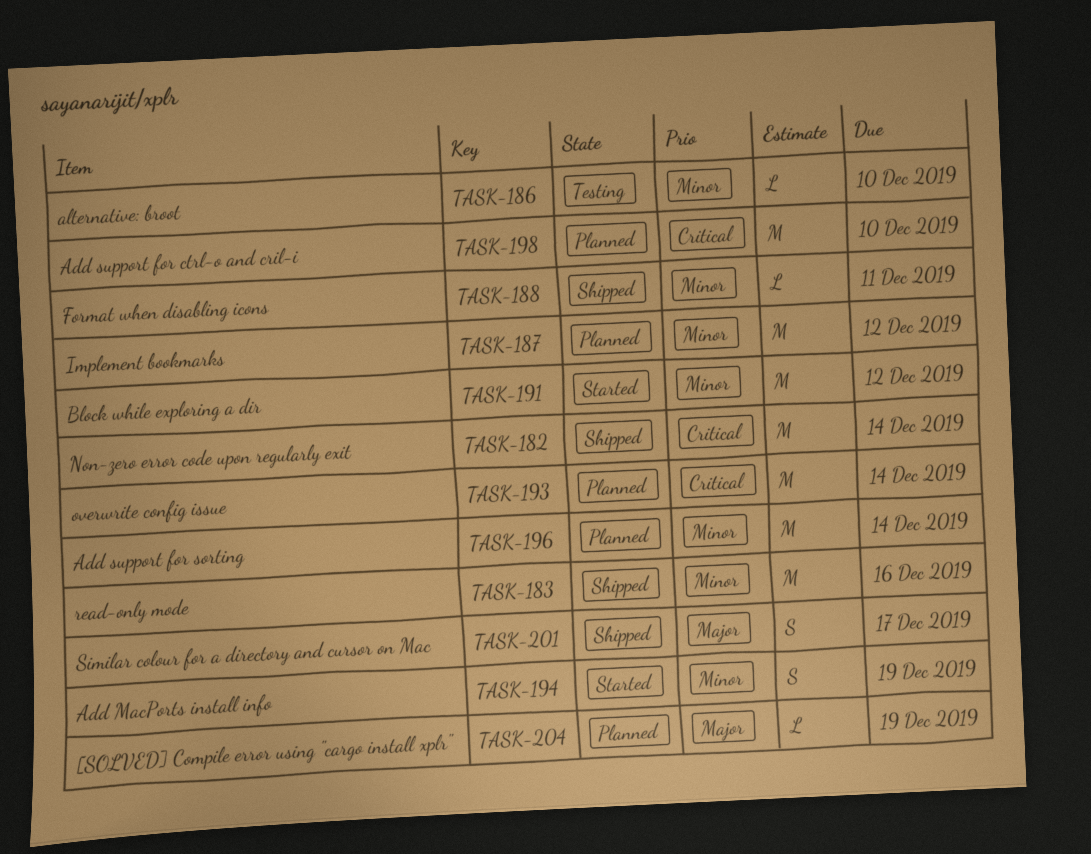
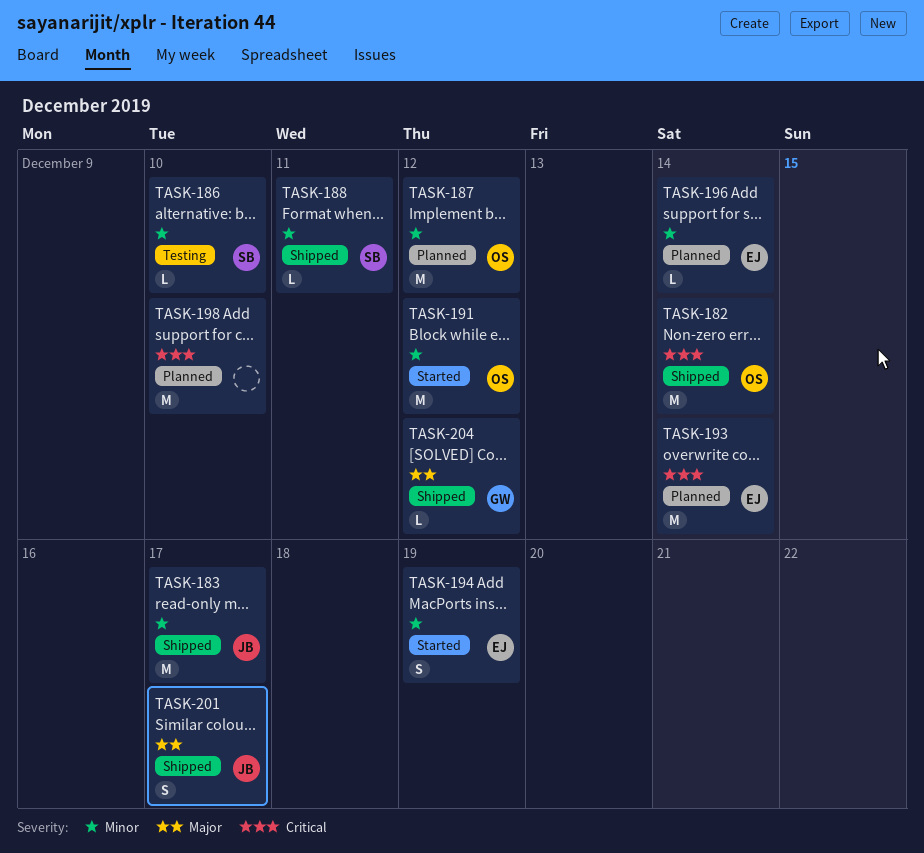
TASK-183, due: Dec 16 -> Dec 17
TASK-196, estimate: M -> L
TASK-204, status: Planned -> Shipped
TASK-204, due: Dec 19 -> Dec 12

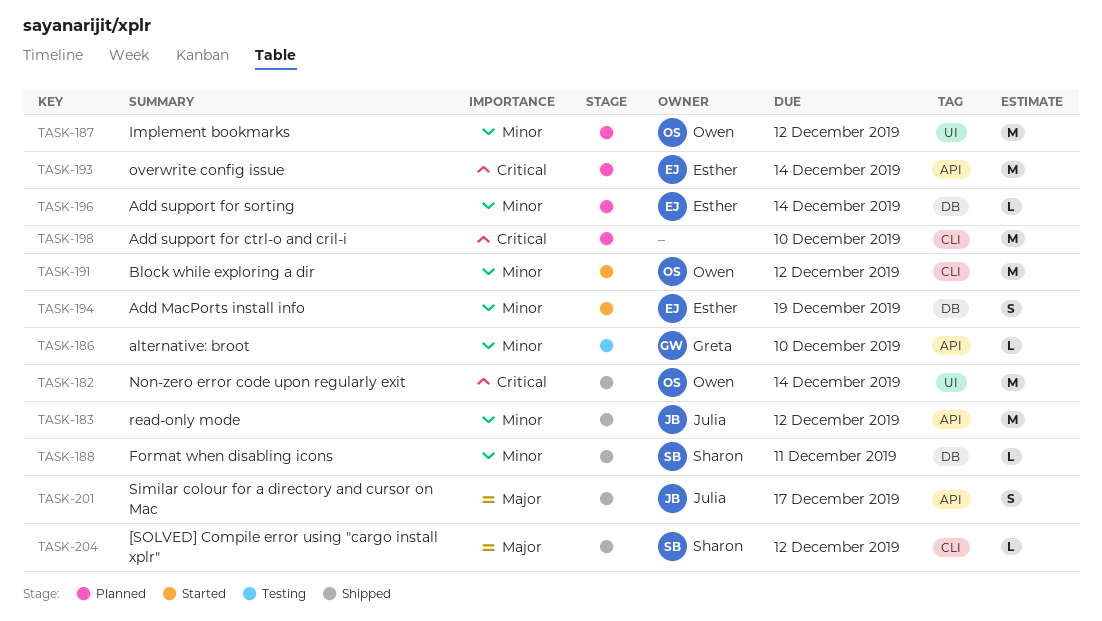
TASK-183, due: Dec 17 -> Dec 12
TASK-186, owner: Sharon -> Greta
TASK-204, owner: Greta -> Sharon

